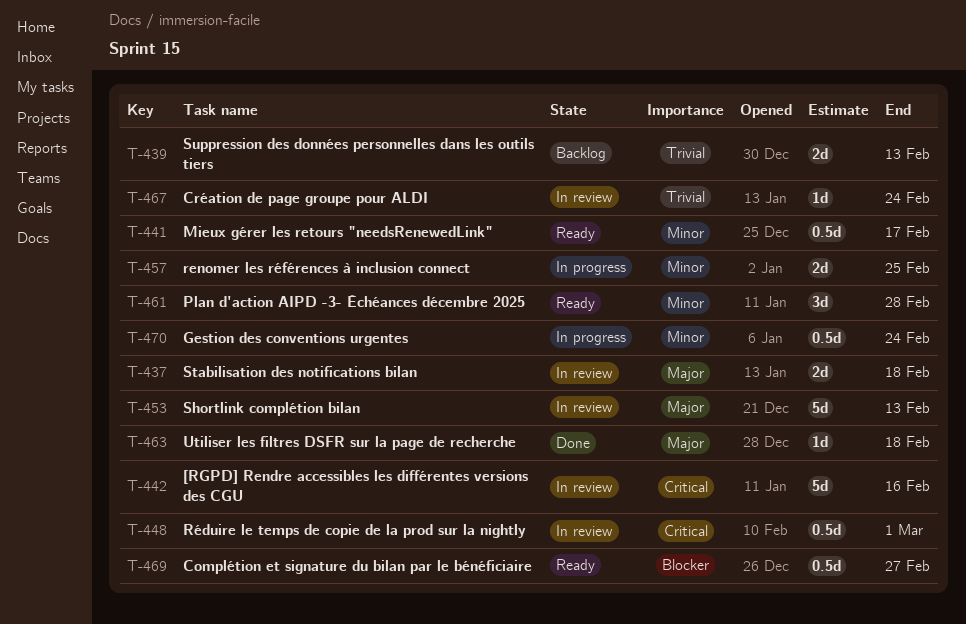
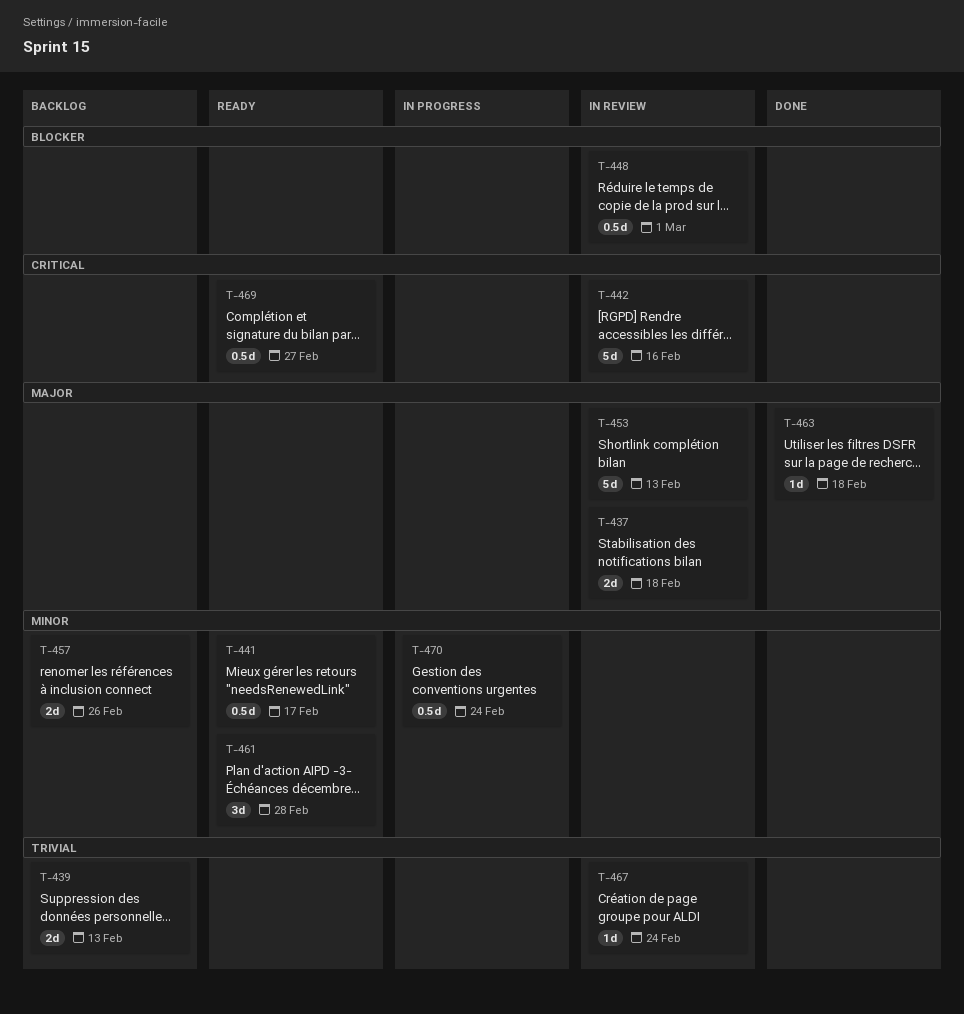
T-448, priority: Critical -> Blocker
T-457, status: In progress -> Backlog
T-457, due: Feb 25 -> Feb 26
T-469, priority: Blocker -> Critical

